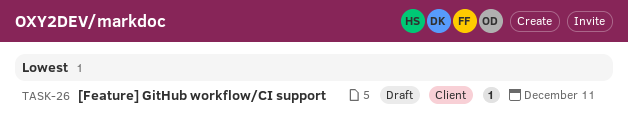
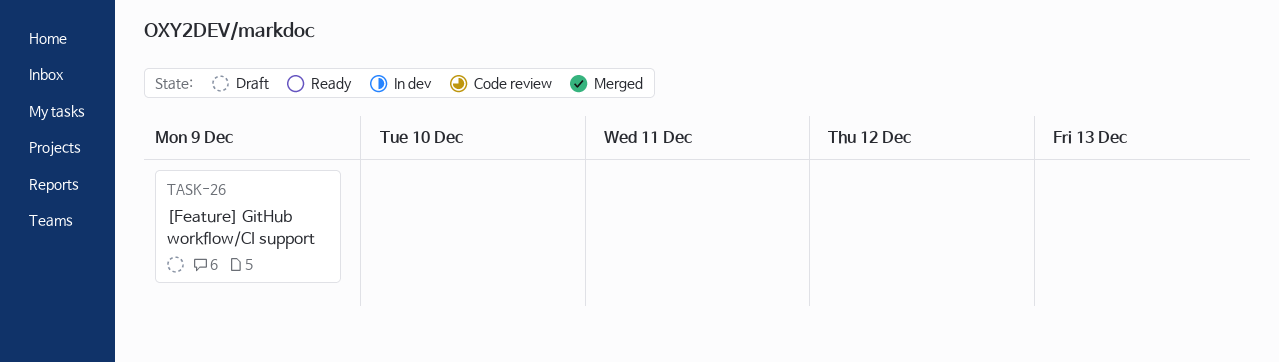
TASK-26, due: Dec 11 -> Dec 9

